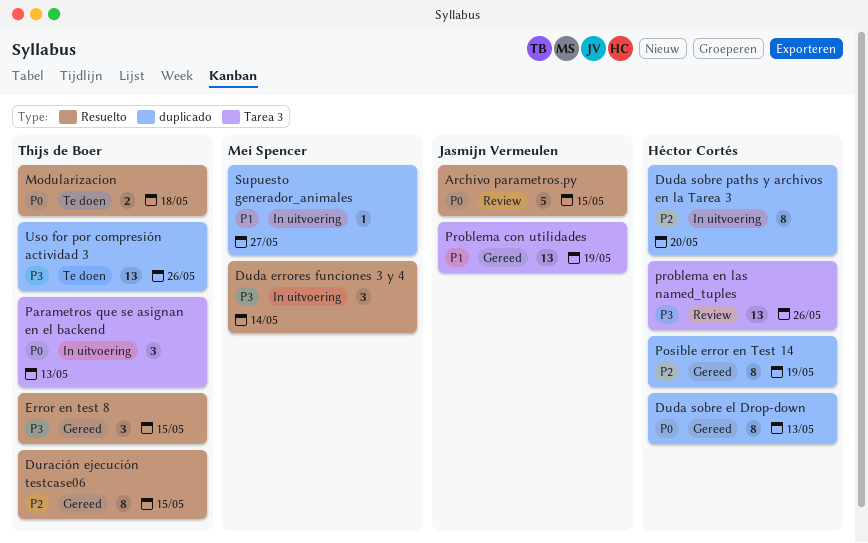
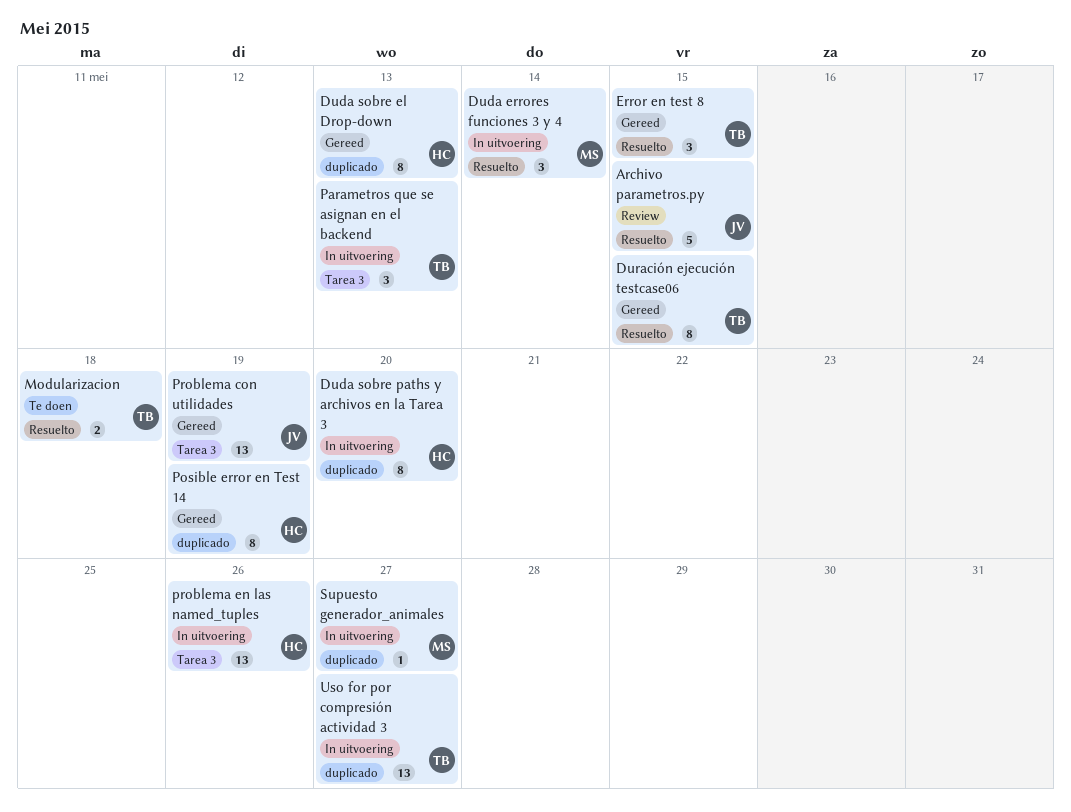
problema en las named_tuples, status: Review -> In uitvoering
Uso for por compresión actividad 3, status: Te doen -> In uitvoering
Uso for por compresión actividad 3, due: May 26 -> May 27

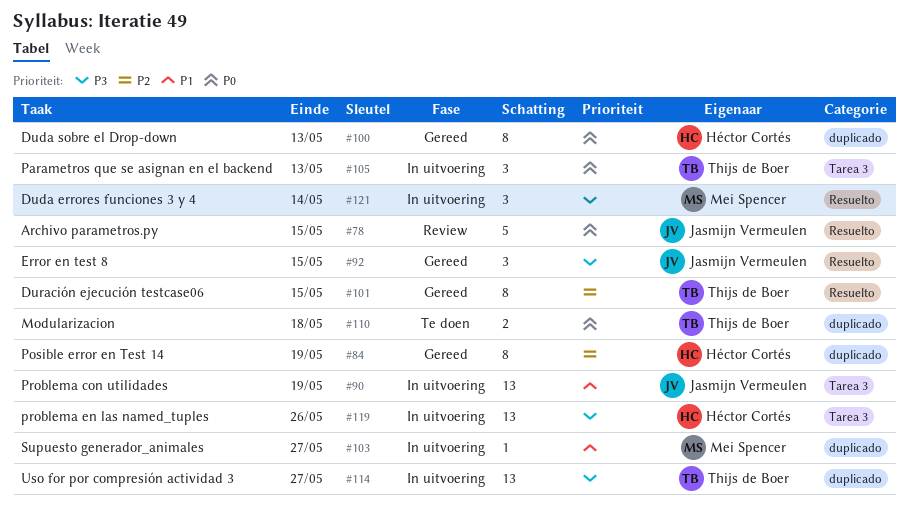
Duda sobre paths y archivos en la Tarea 3: present -> none
Error en test 8, owner: Thijs de Boer -> Jasmijn Vermeulen
Modularizacion, label: Resuelto -> duplicado
Problema con utilidades, status: Gereed -> In uitvoering

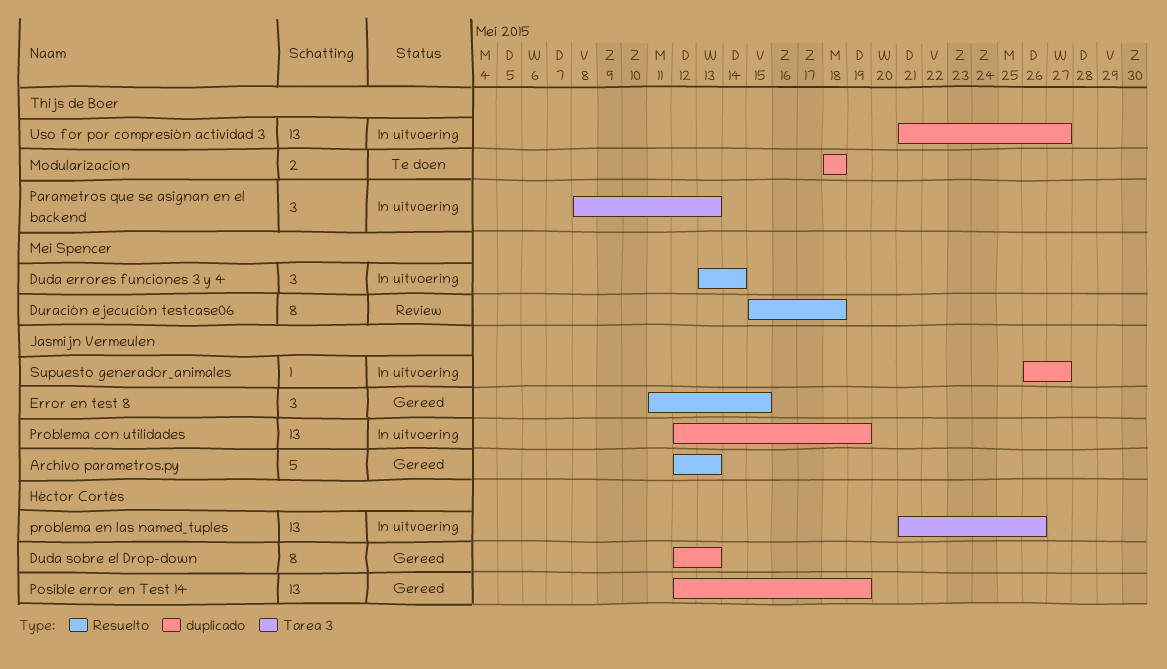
Archivo parametros.py, status: Review -> Gereed
Archivo parametros.py, due: May 15 -> May 13
Duración ejecución testcase06, status: Gereed -> Review
Duración ejecución testcase06, owner: Thijs de Boer -> Mei Spencer
Duración ejecución testcase06, due: May 15 -> May 18
Posible error en Test 14, estimate: 8 -> 13
Problema con utilidades, label: Tarea 3 -> duplicado
Supuesto generador_animales, owner: Mei Spencer -> Jasmijn Vermeulen

